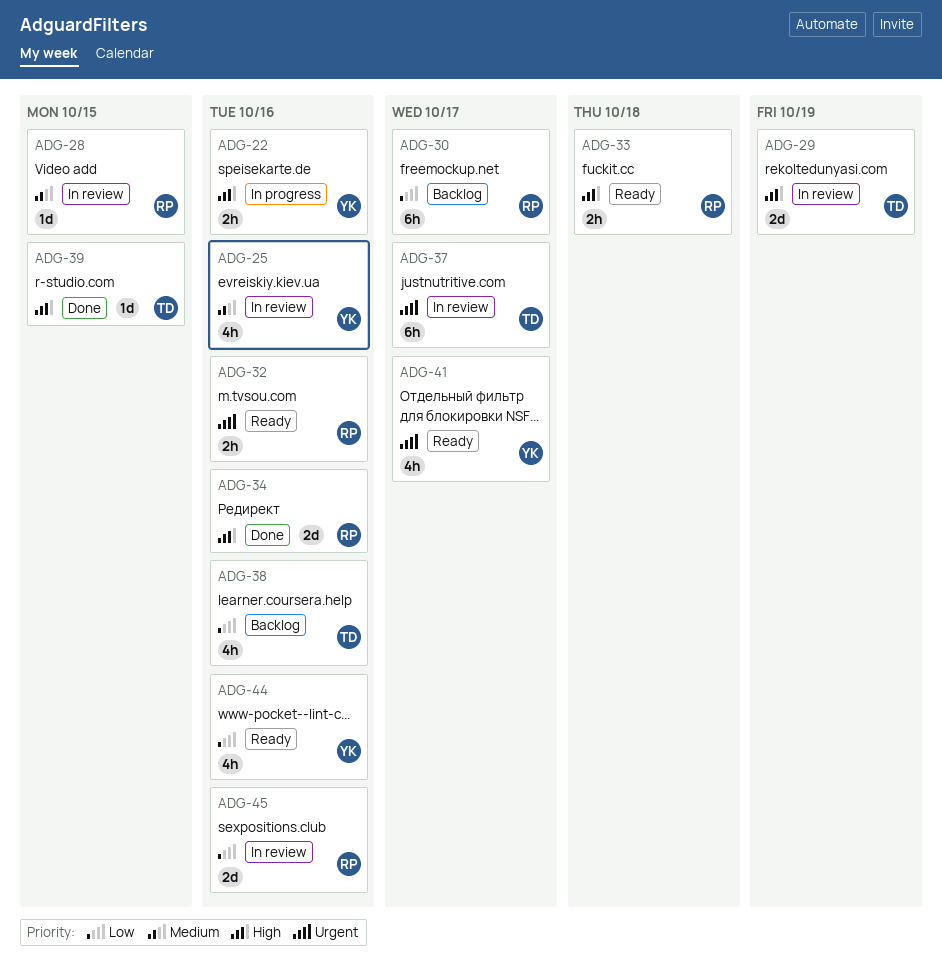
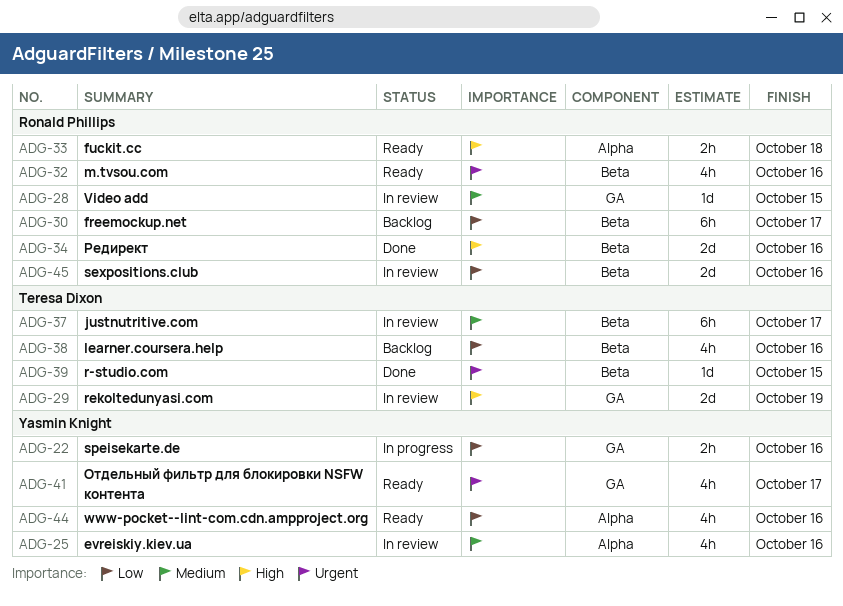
ADG-22, priority: High -> Low
ADG-32, estimate: 2h -> 4h
ADG-37, priority: Urgent -> Medium
ADG-39, priority: High -> Urgent

